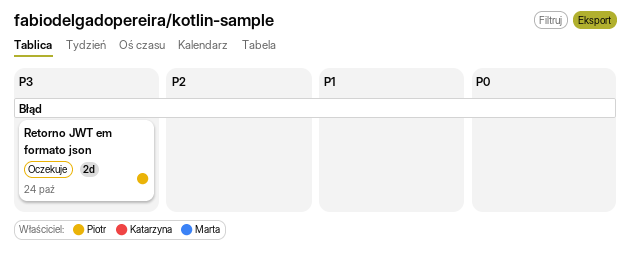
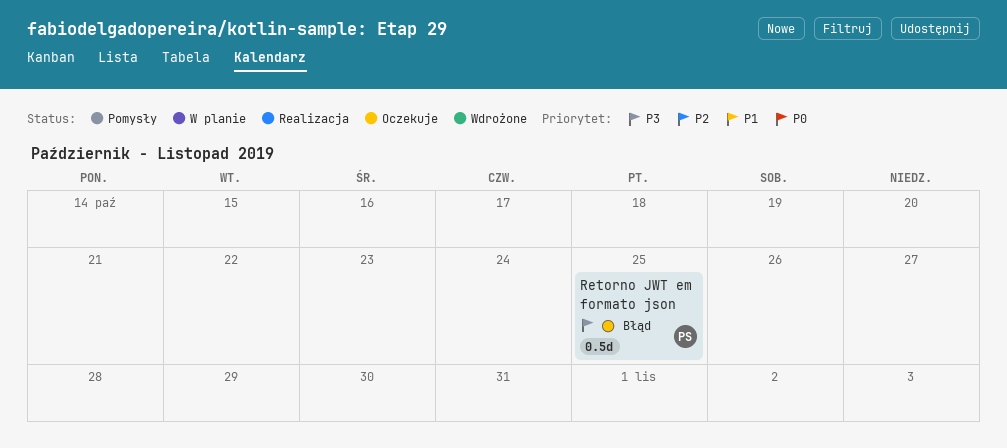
Retorno JWT em formato json, estimate: 2d -> 0.5d
Retorno JWT em formato json, due: Oct 24 -> Oct 25

